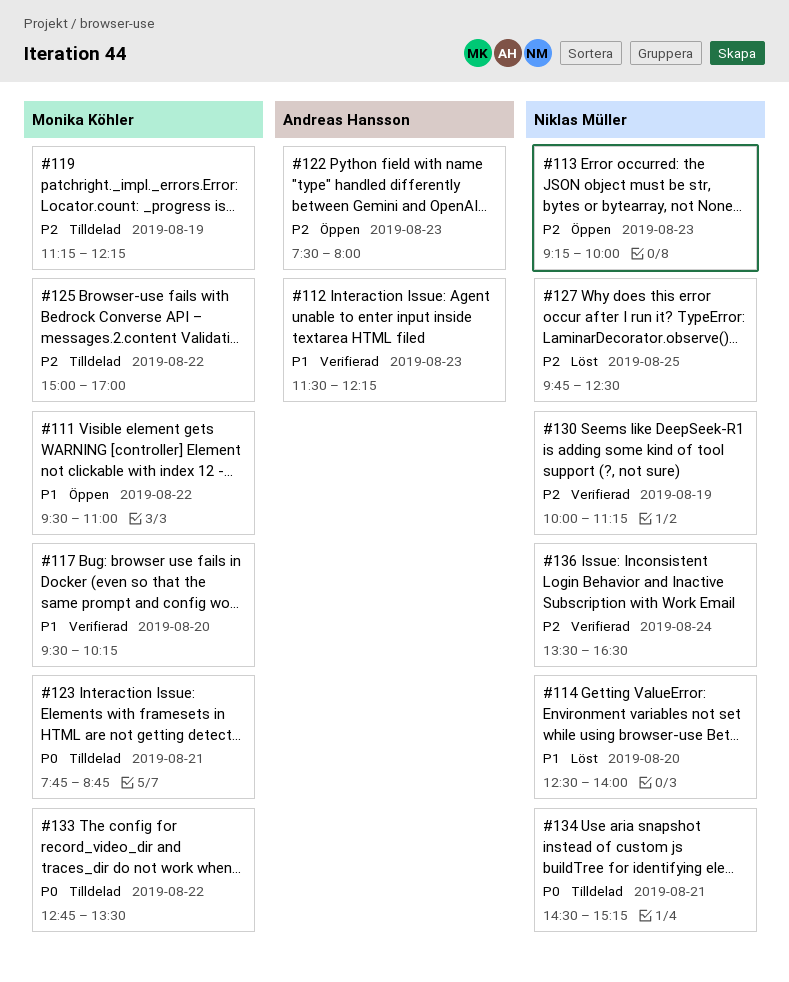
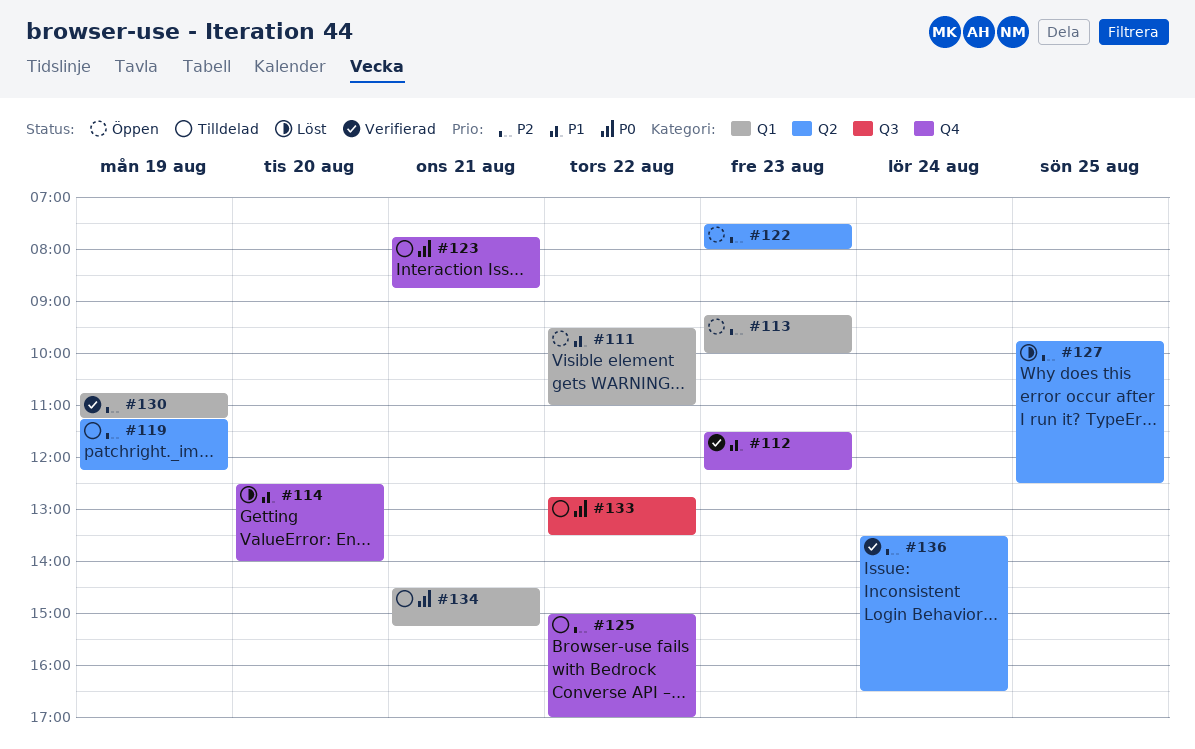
#117: present -> none
#130, begins: 10:00 -> 10:45

